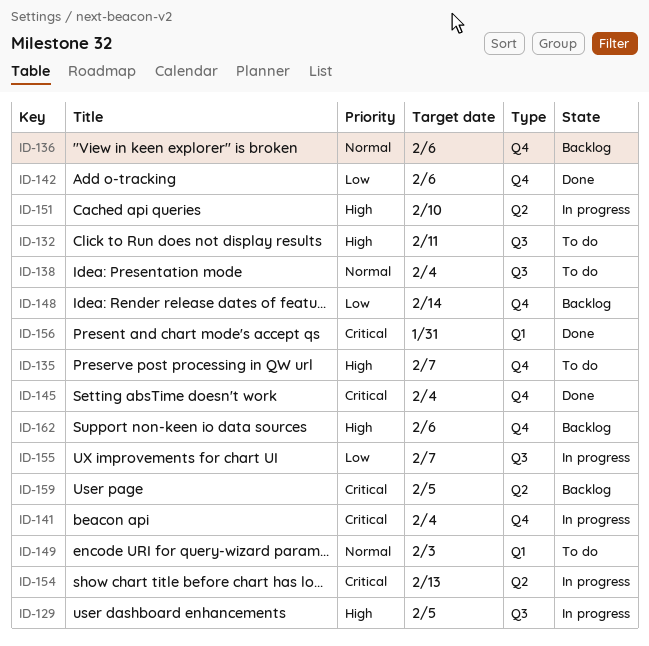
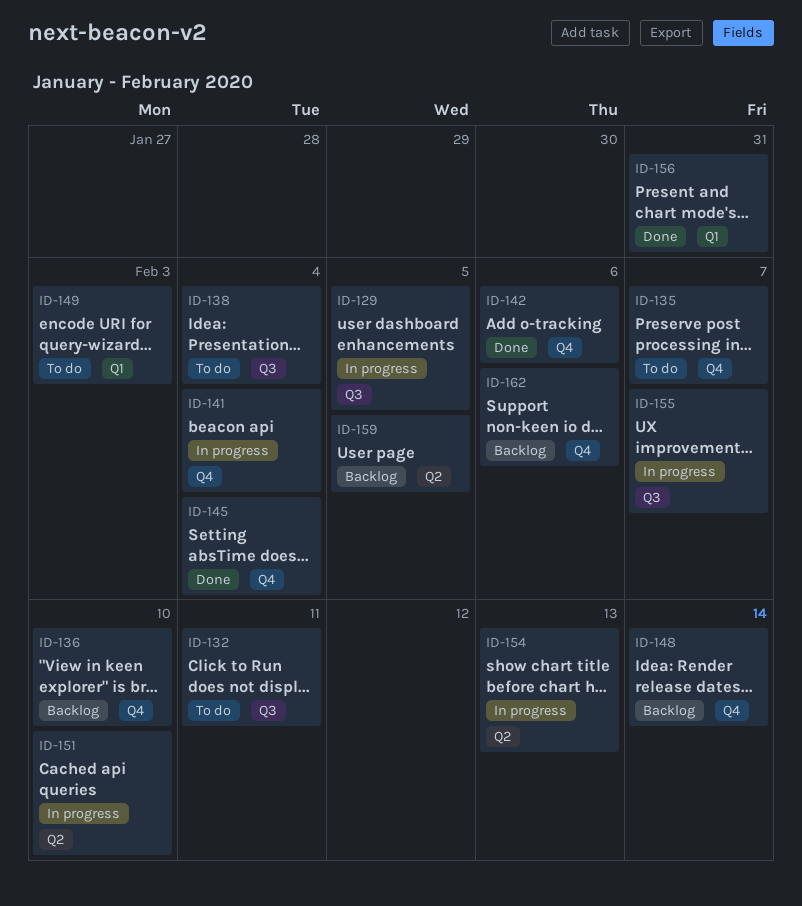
ID-136, due: Feb 6 -> Feb 10

